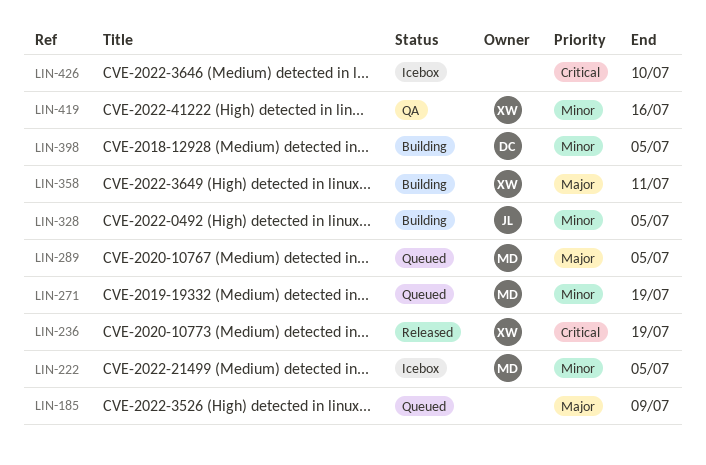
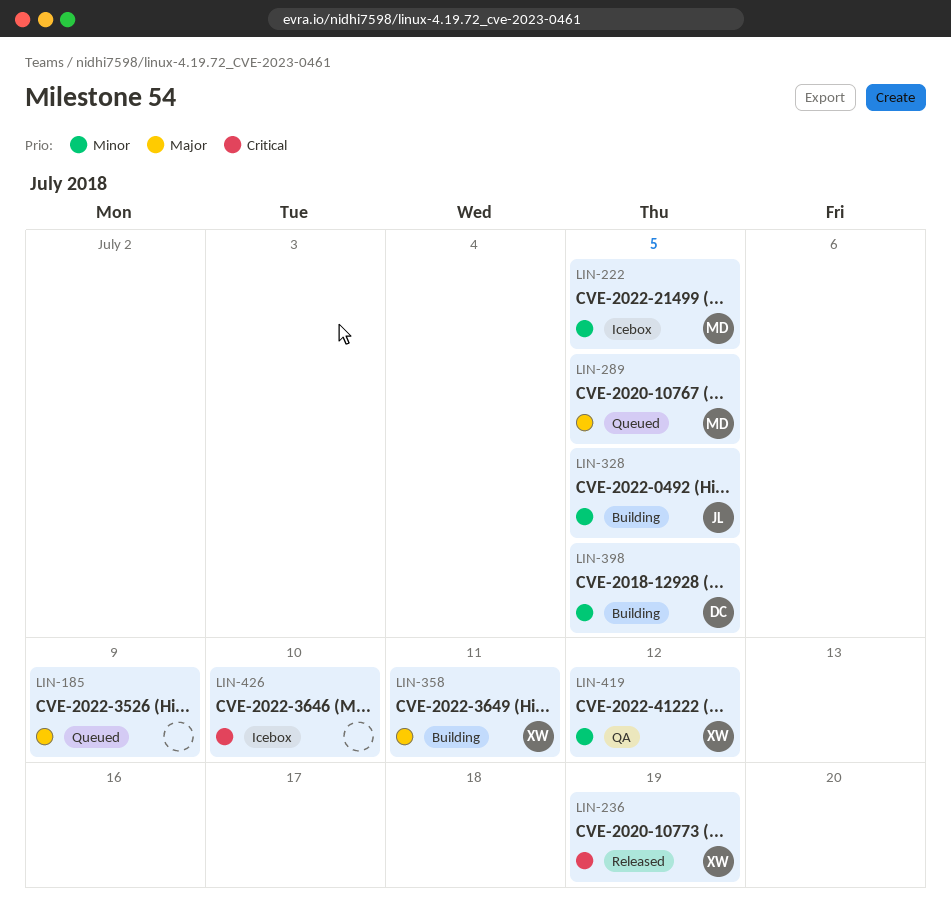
LIN-271: present -> none
LIN-419, due: Jul 16 -> Jul 12

